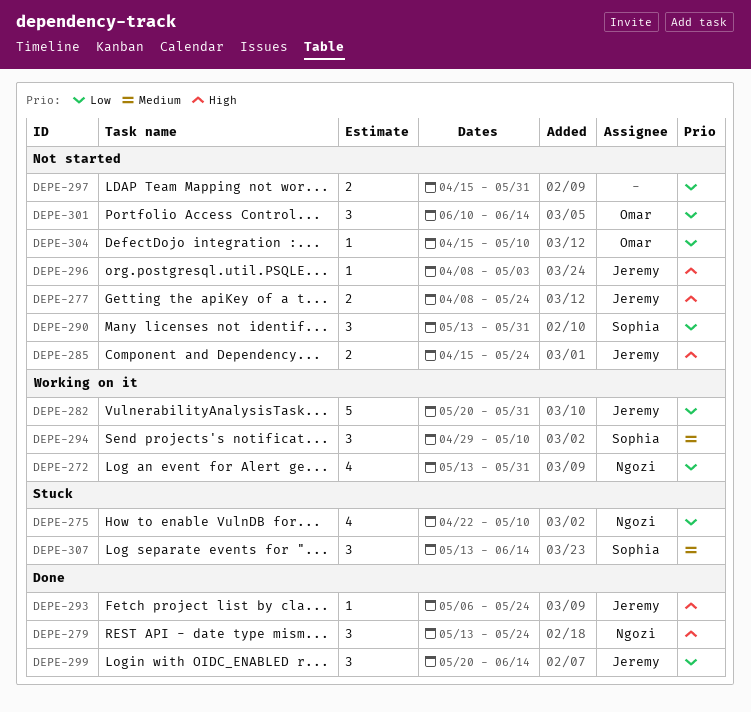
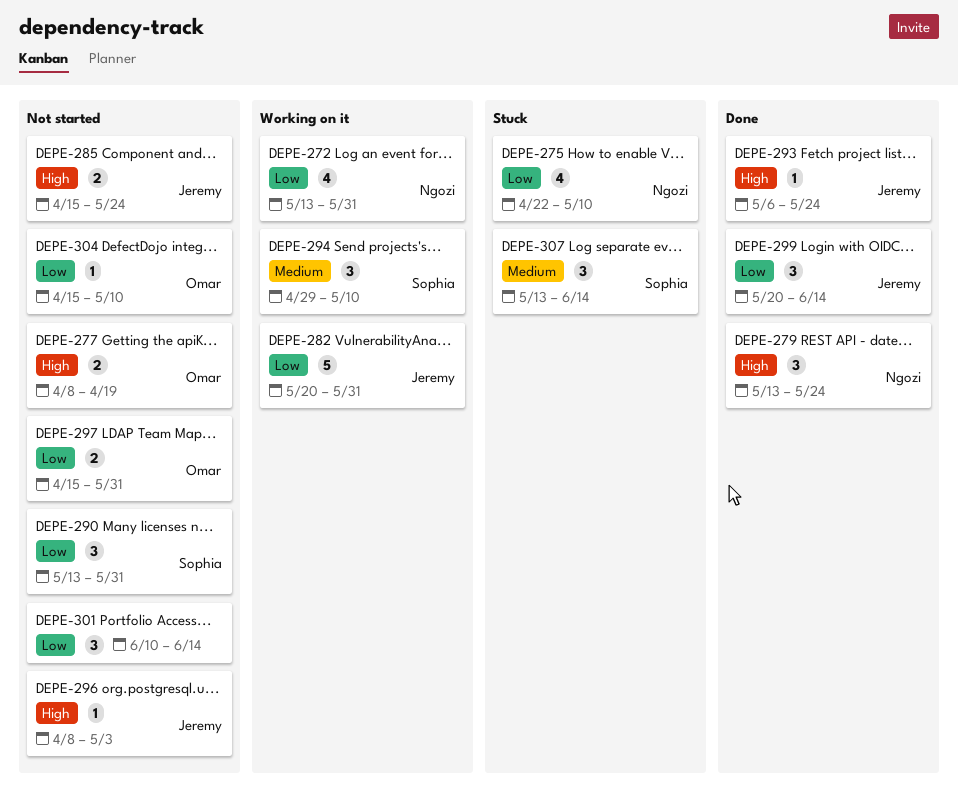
DEPE-277, owner: Jeremy -> Omar
DEPE-277, due: May 24 -> Apr 19
DEPE-297, owner: none -> Omar
DEPE-301, owner: Omar -> none

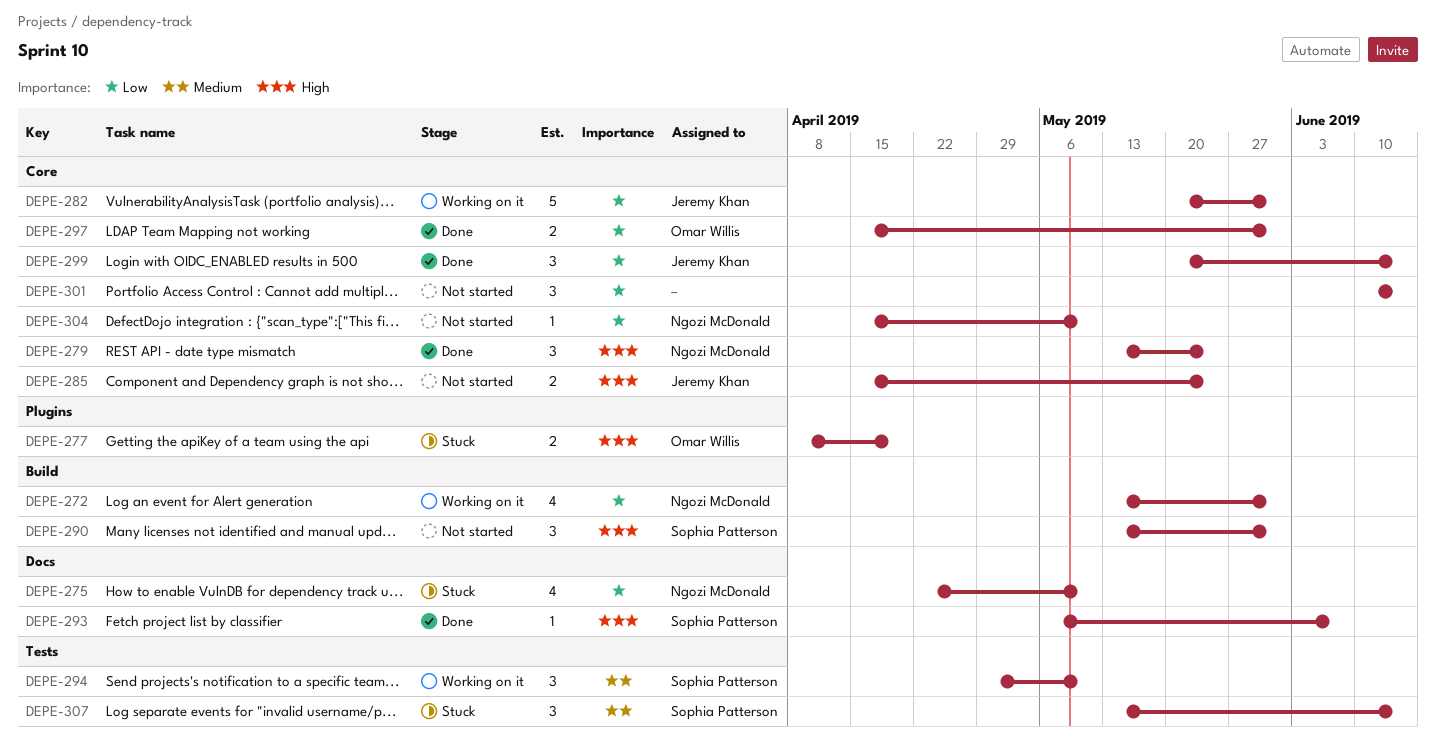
DEPE-277, status: Not started -> Stuck
DEPE-290, priority: Low -> High
DEPE-293, owner: Jeremy Khan -> Sophia Patterson
DEPE-293, due: May 24 -> Jun 7
DEPE-296: present -> none
DEPE-297, status: Not started -> Done
DEPE-304, owner: Omar Willis -> Ngozi McDonald

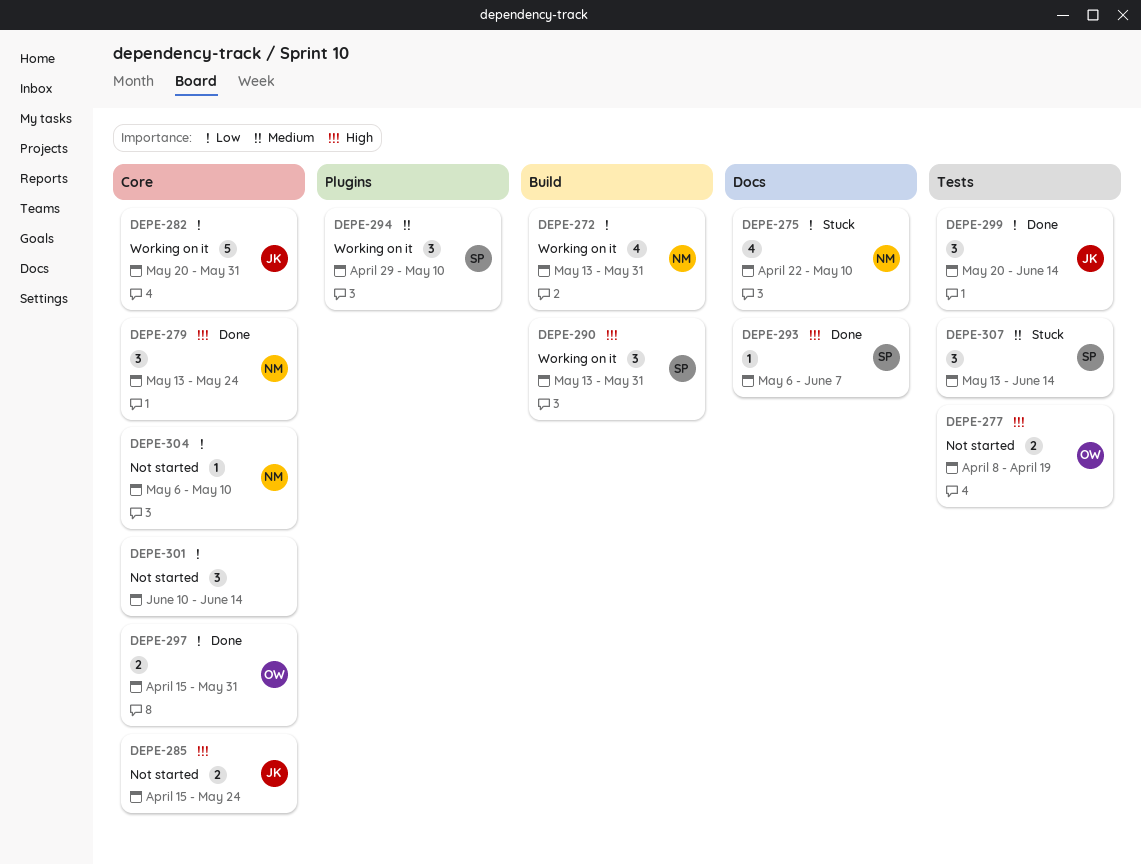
DEPE-277, status: Stuck -> Not started
DEPE-277, label: Plugins -> Tests
DEPE-290, status: Not started -> Working on it
DEPE-294, label: Tests -> Plugins
DEPE-299, label: Core -> Tests
DEPE-304, start: Apr 15 -> May 6

